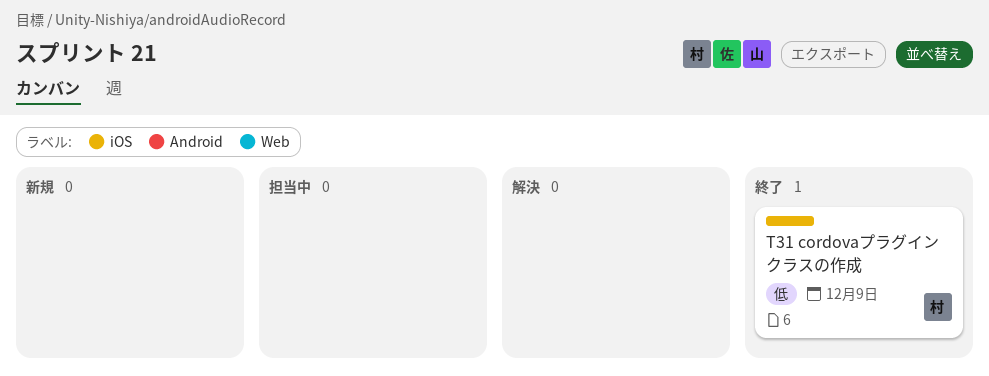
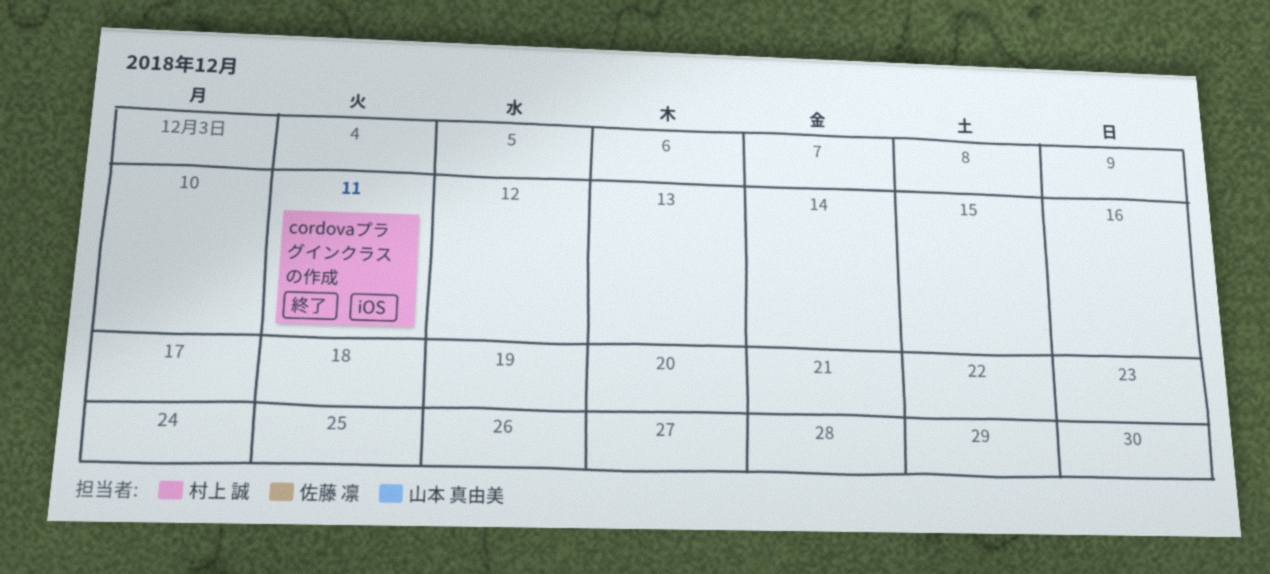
cordovaプラグインクラスの作成, due: Dec 9 -> Dec 11

